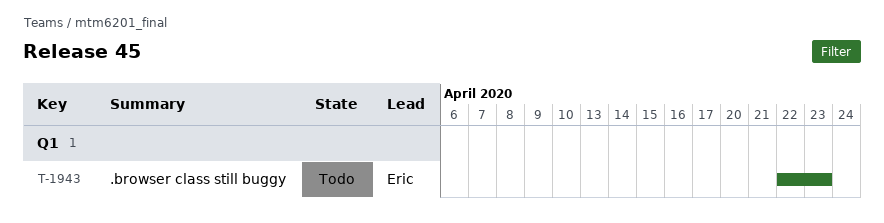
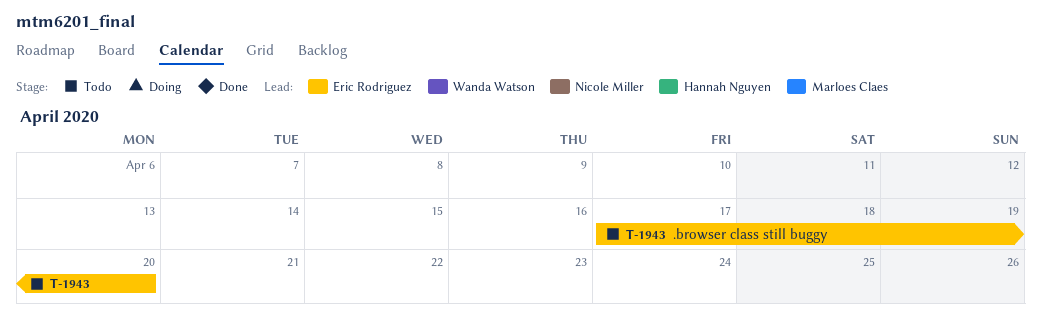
T-1943, start: Apr 22 -> Apr 17
T-1943, due: Apr 23 -> Apr 20

